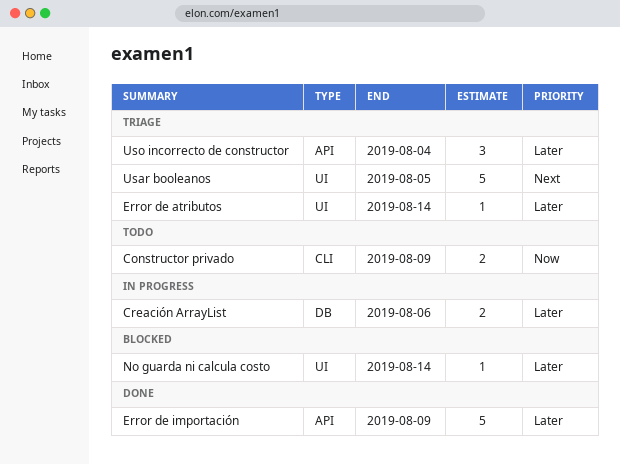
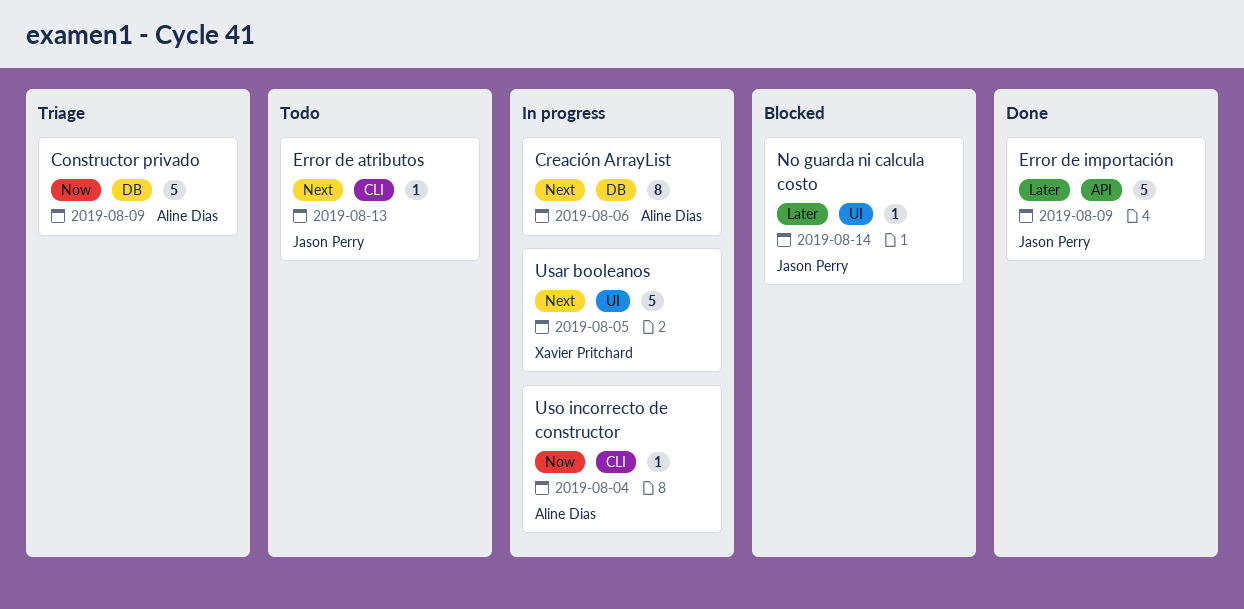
Constructor privado, status: Todo -> Triage
Constructor privado, label: CLI -> DB
Constructor privado, estimate: 2 -> 5
Creación ArrayList, priority: Later -> Next
Creación ArrayList, estimate: 2 -> 8
Error de atributos, status: Triage -> Todo
Error de atributos, priority: Later -> Next
Error de atributos, label: UI -> CLI
Error de atributos, due: Aug 14 -> Aug 13
Usar booleanos, status: Triage -> In progress
Uso incorrecto de constructor, status: Triage -> In progress
Uso incorrecto de constructor, priority: Later -> Now
Uso incorrecto de constructor, label: API -> CLI
Uso incorrecto de constructor, estimate: 3 -> 1

